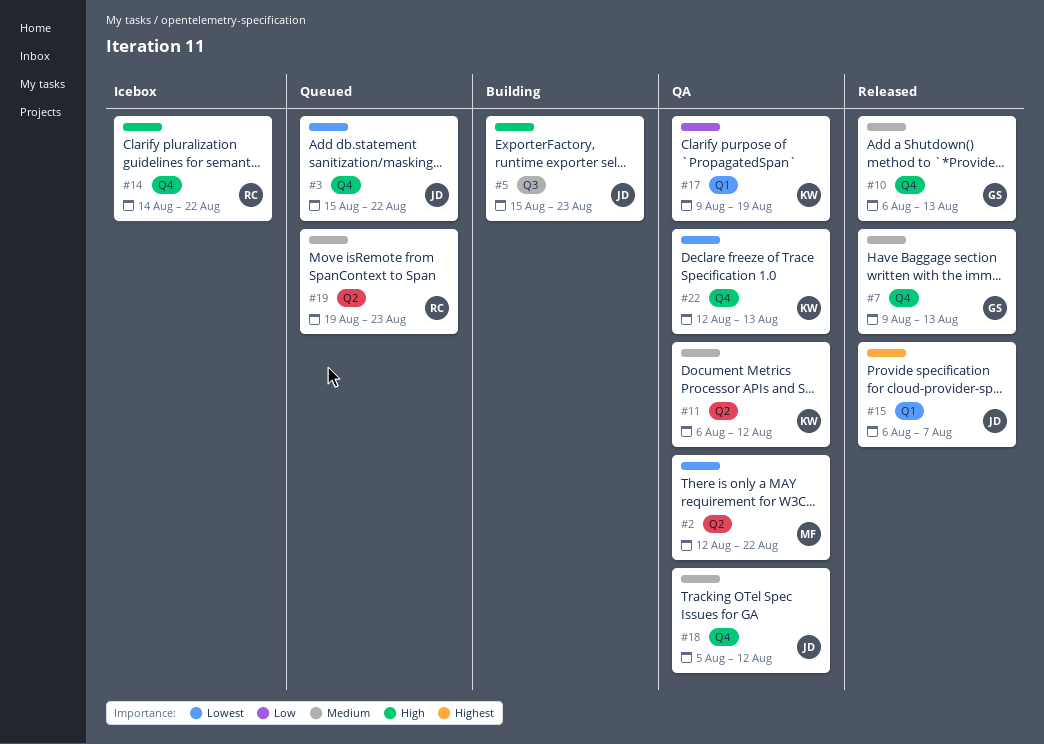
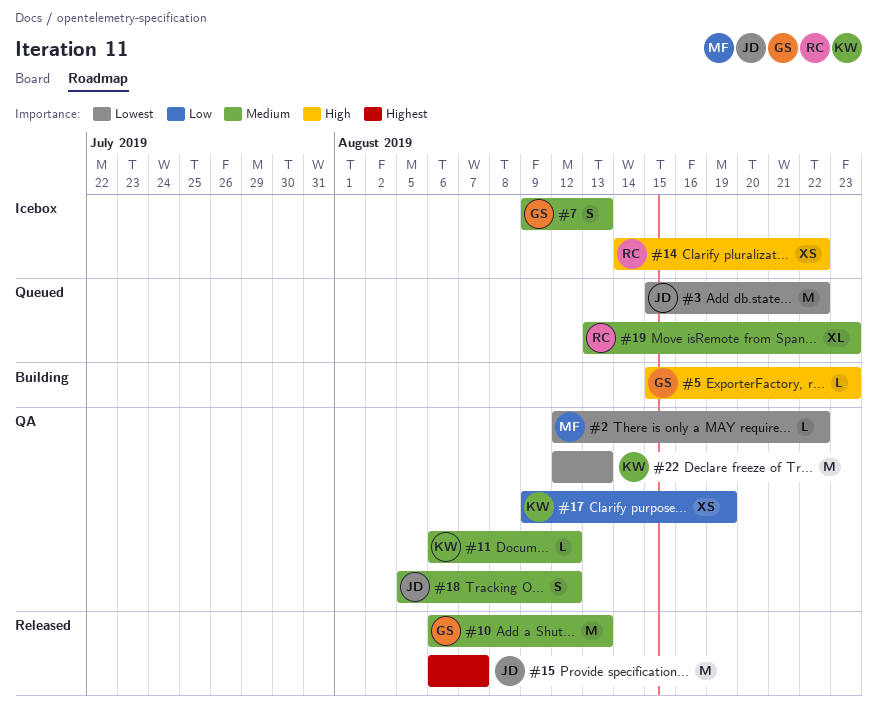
#5, owner: JD -> GS
#7, status: Released -> Icebox
#19, start: Aug 19 -> Aug 13

